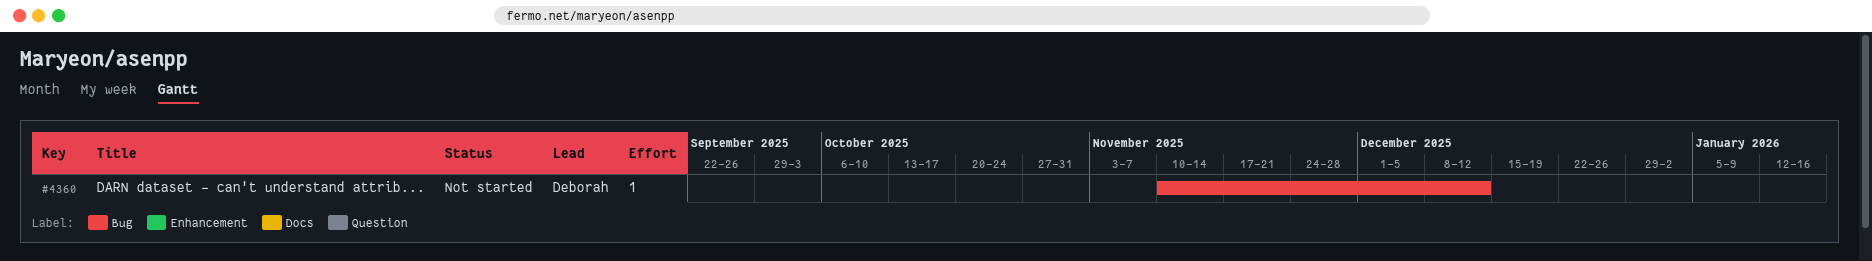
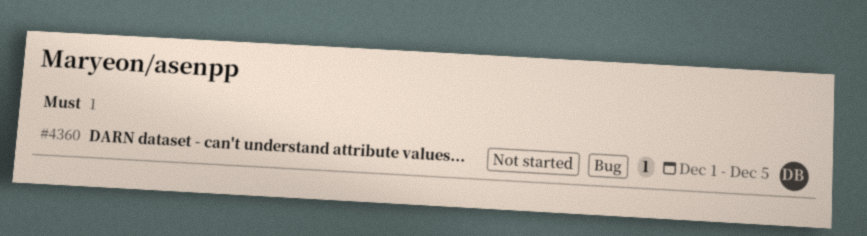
#4360, start: Nov 10 -> Dec 1
#4360, due: Dec 12 -> Dec 5

